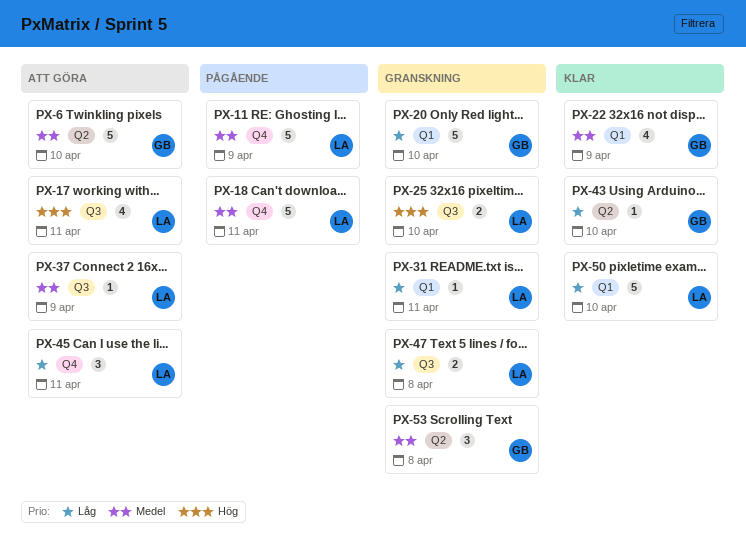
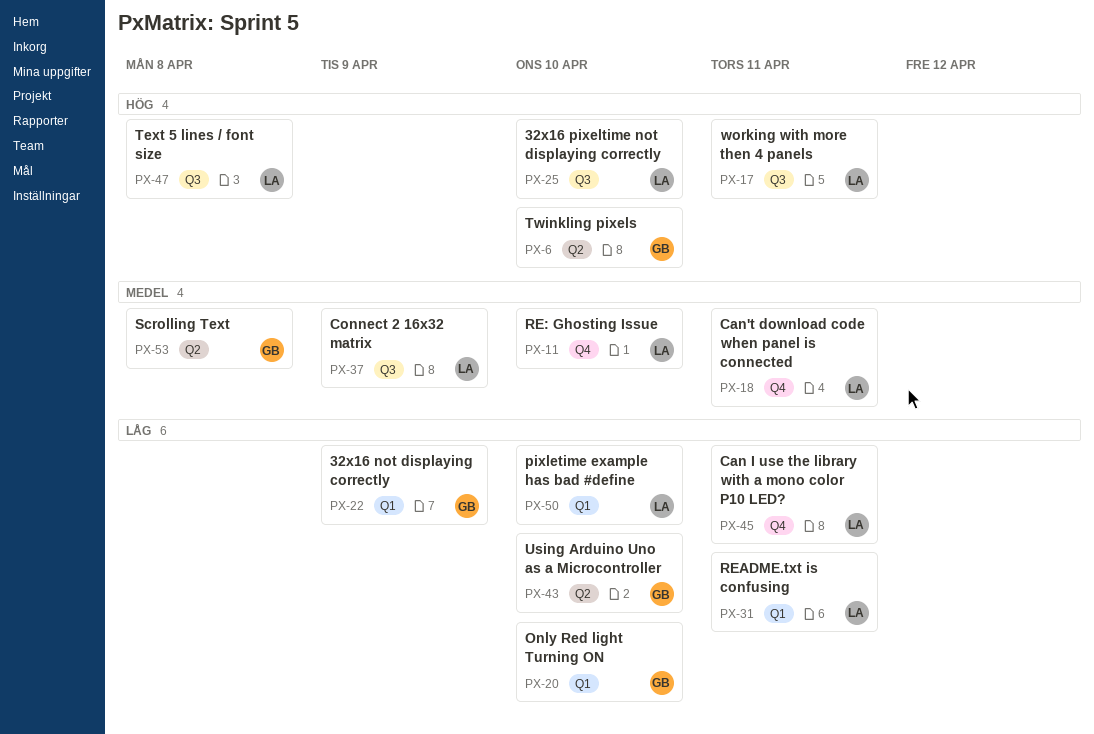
PX-6, priority: Medel -> Hög
PX-11, due: Apr 9 -> Apr 10
PX-22, priority: Medel -> Låg
PX-47, priority: Låg -> Hög

